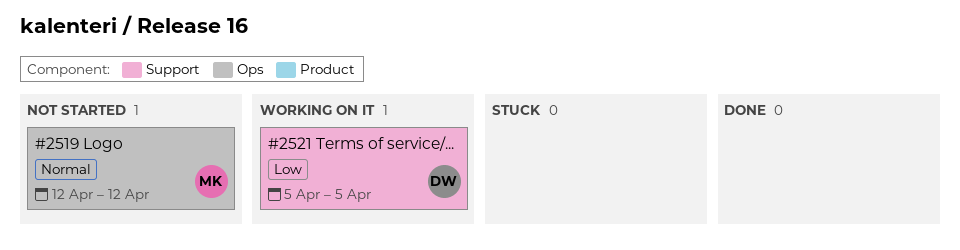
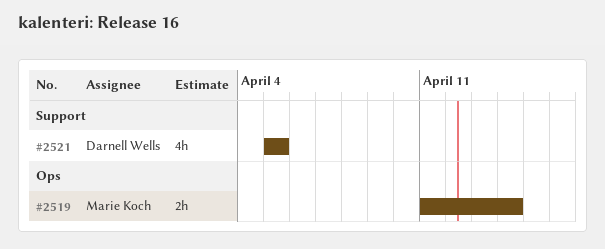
#2519, start: Apr 12 -> Apr 11
#2519, due: Apr 12 -> Apr 14

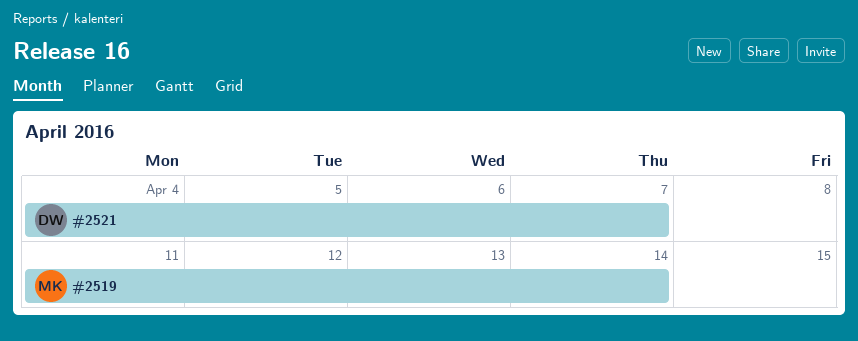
#2521, start: Apr 5 -> Apr 4
#2521, due: Apr 5 -> Apr 7

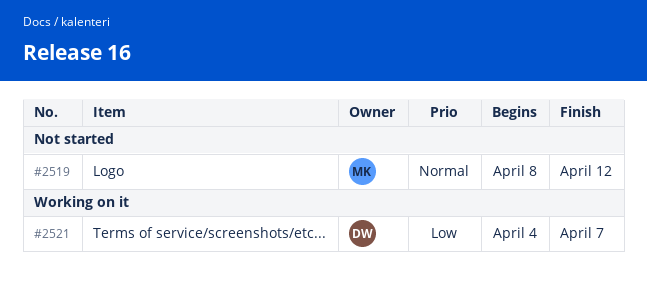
#2519, start: Apr 11 -> Apr 8
#2519, due: Apr 14 -> Apr 12

